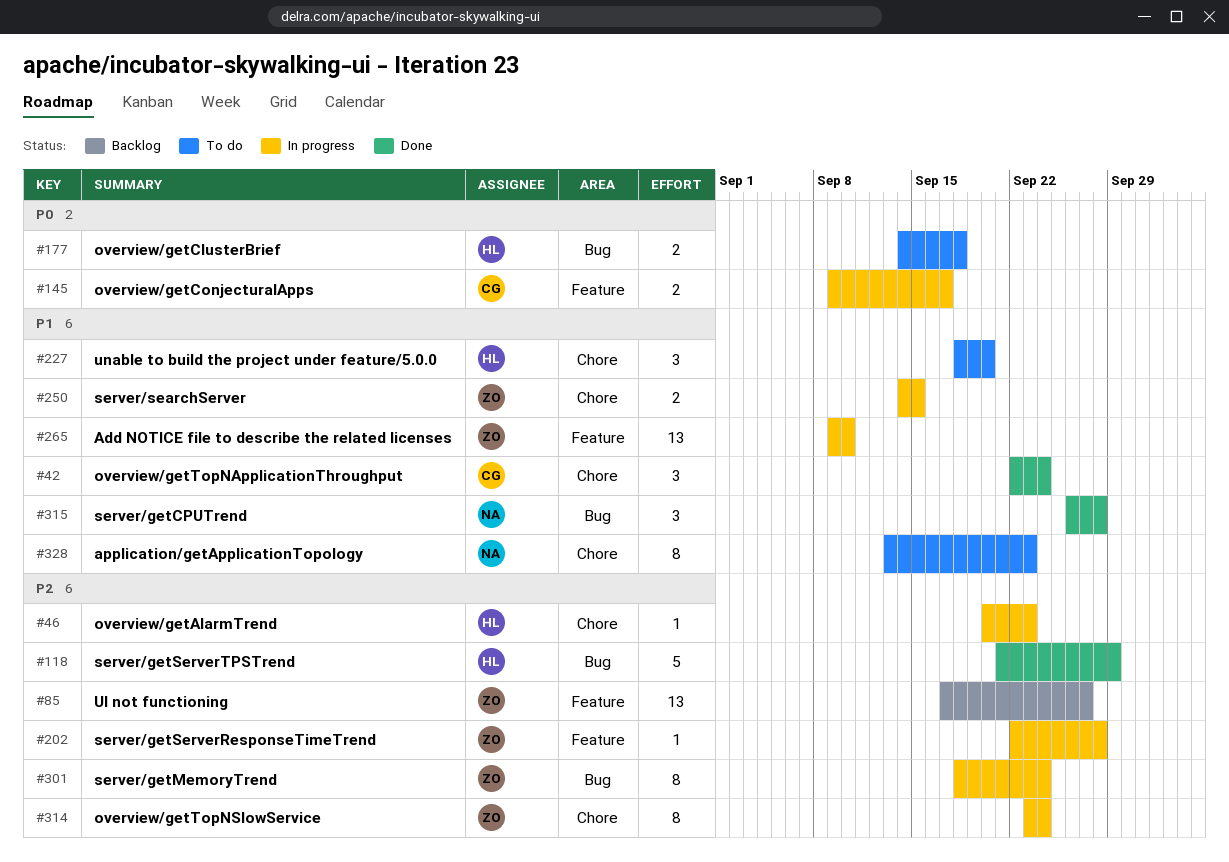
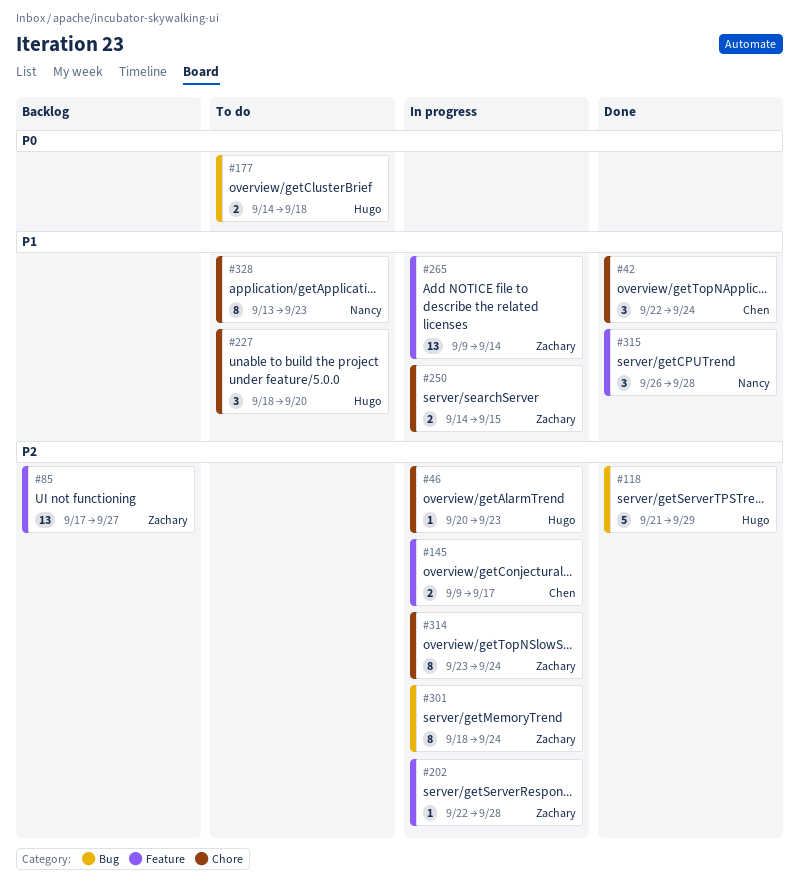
#145, priority: P0 -> P2
#265, due: Sep 10 -> Sep 14
#315, label: Bug -> Feature

